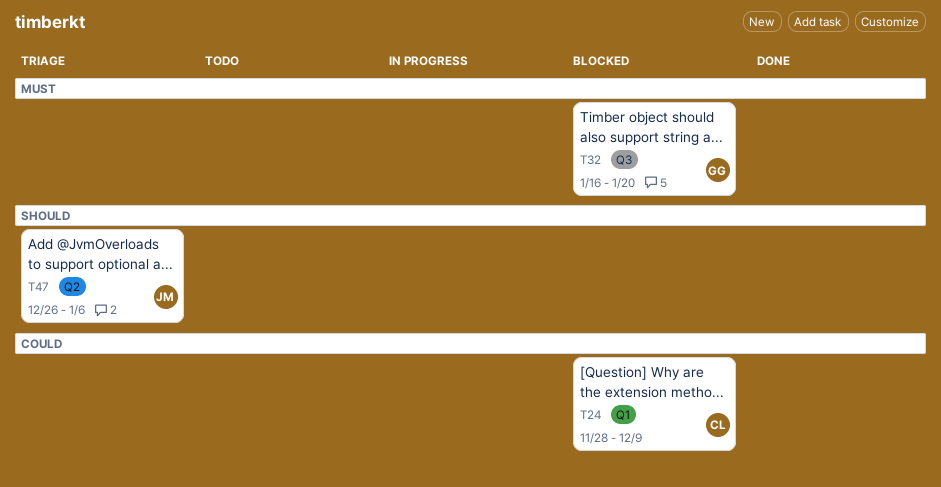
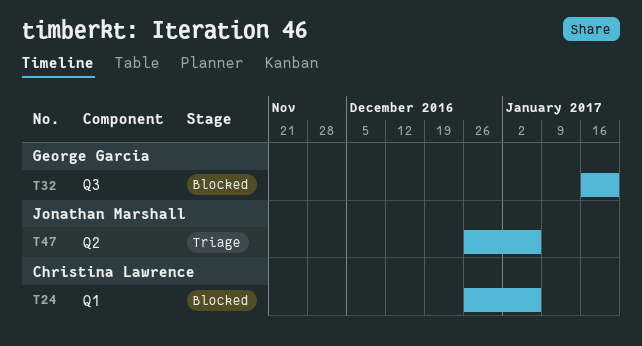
T24, start: Nov 28 -> Dec 26
T24, due: Dec 9 -> Jan 6

